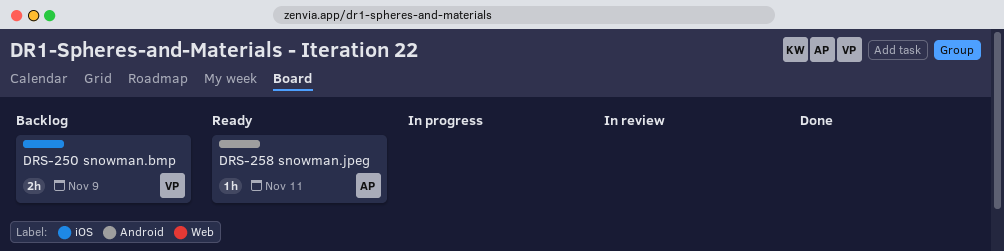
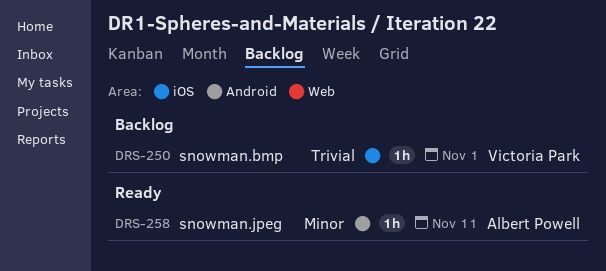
DRS-250, estimate: 2h -> 1h
DRS-250, due: Nov 9 -> Nov 1

